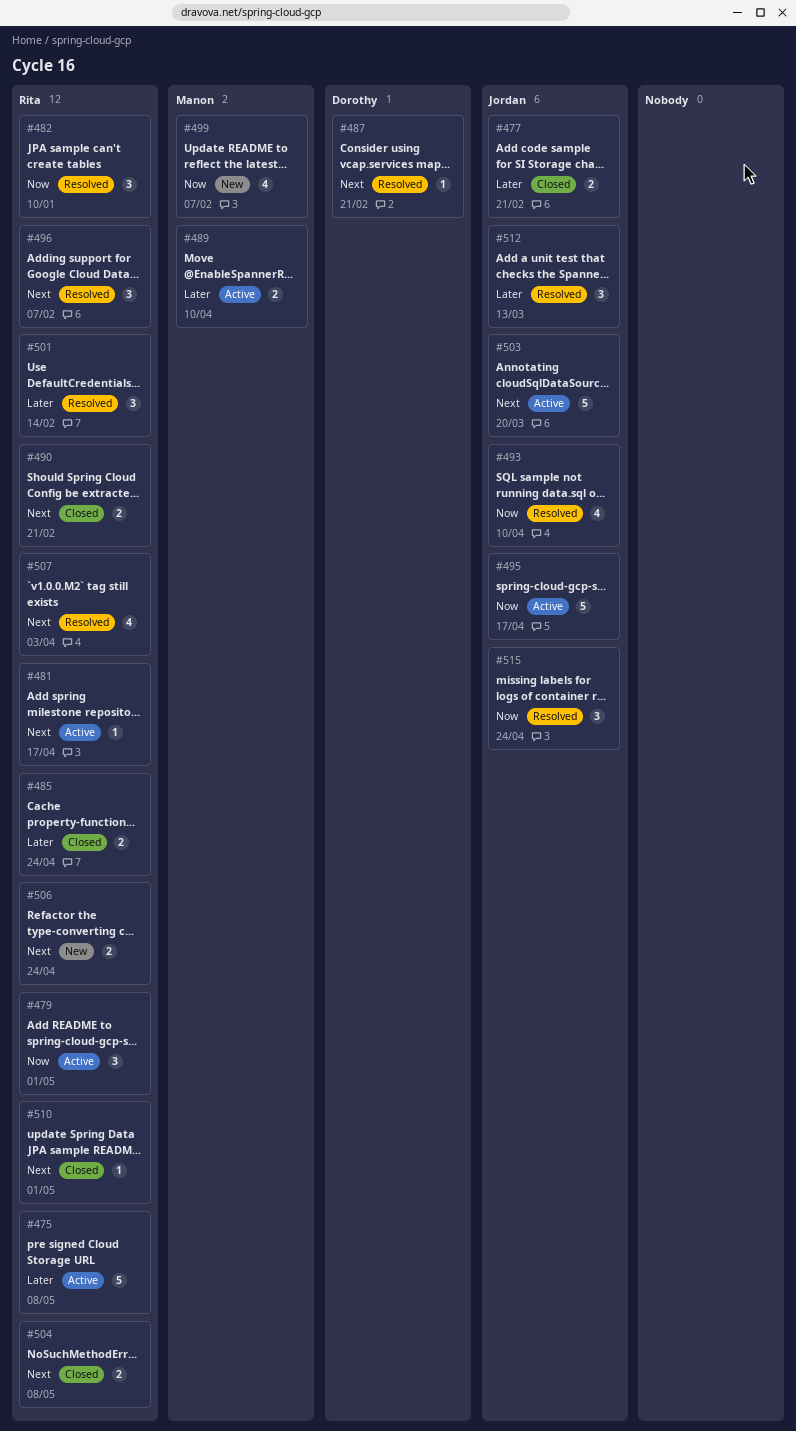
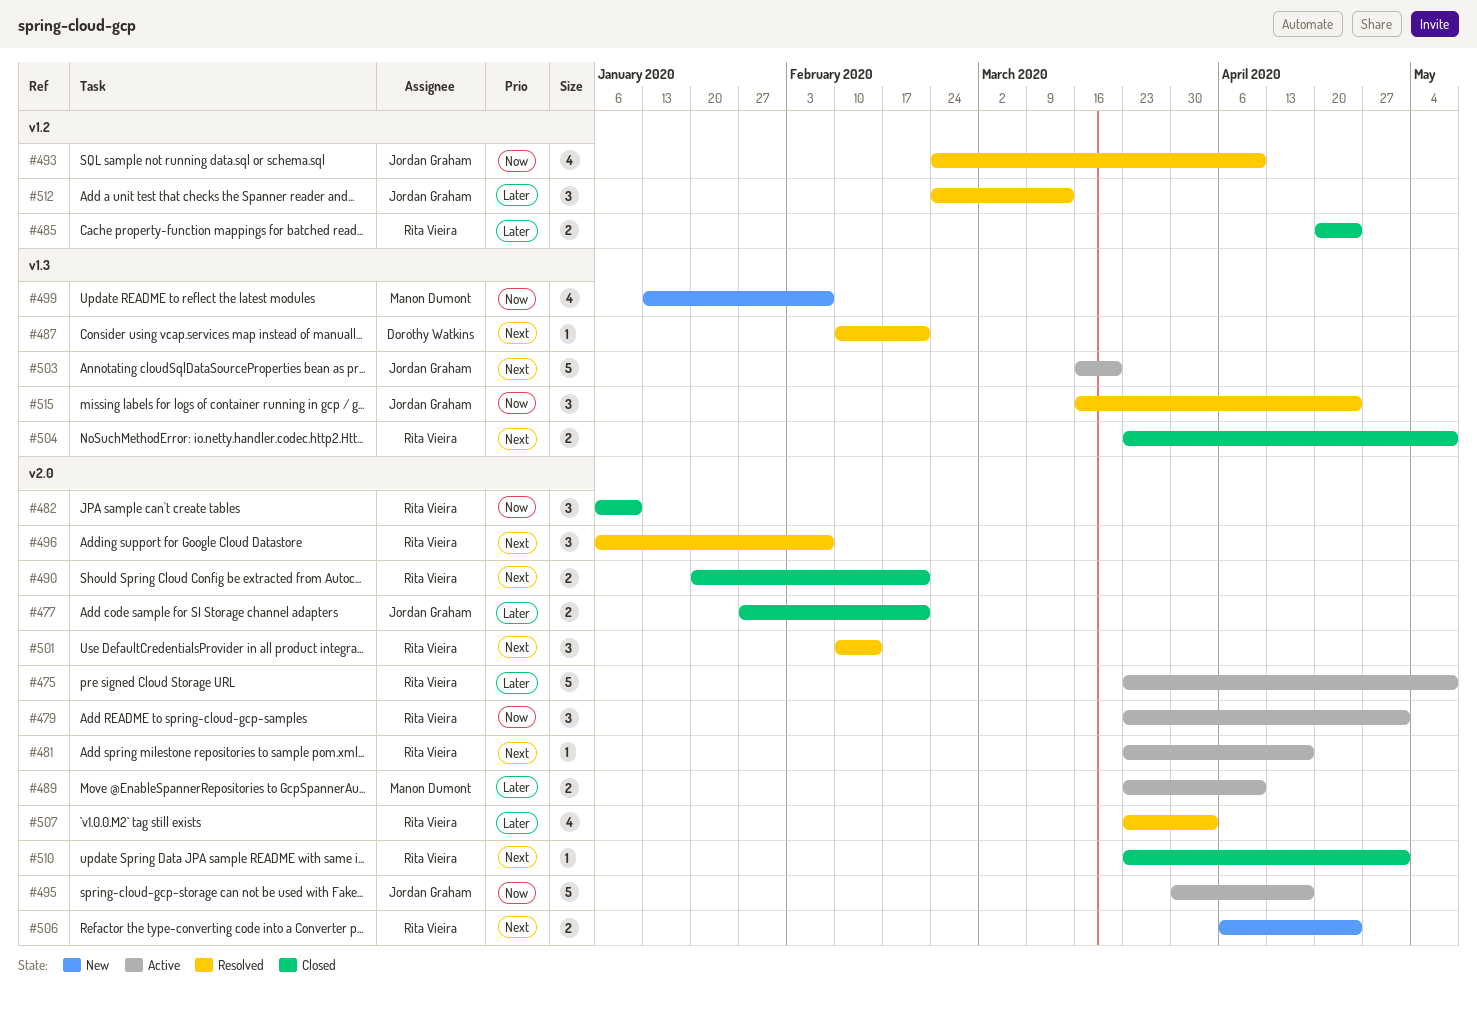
#482, status: Resolved -> Closed
#501, priority: Later -> Next
#507, priority: Next -> Later

